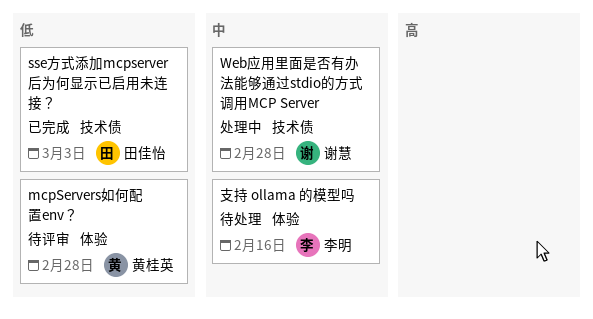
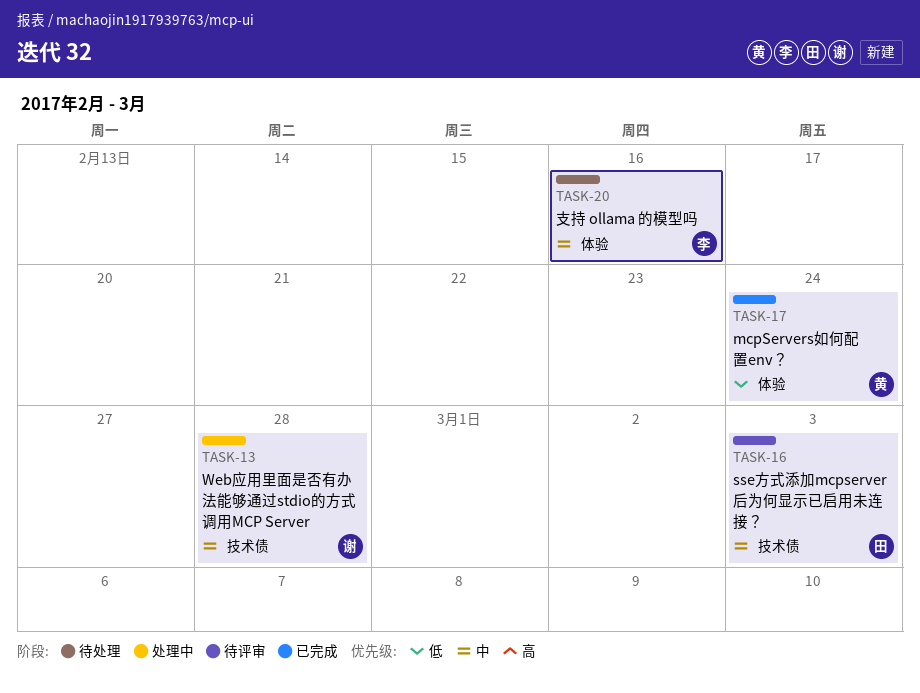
mcpServers如何配置env？, status: 待评审 -> 已完成
mcpServers如何配置env？, due: Feb 28 -> Feb 24
sse方式添加mcpserver后为何显示已启用未连接？, status: 已完成 -> 待评审
sse方式添加mcpserver后为何显示已启用未连接？, priority: 低 -> 中

